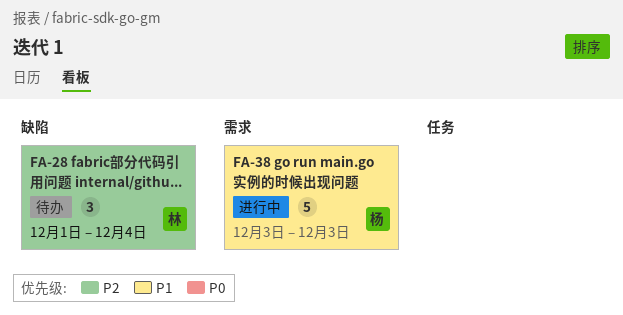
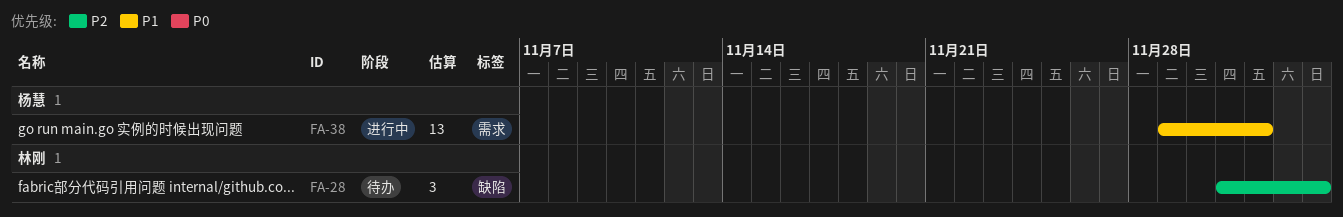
FA-38, estimate: 5 -> 13
FA-38, start: Dec 3 -> Nov 29
FA-38, due: Dec 3 -> Dec 2

